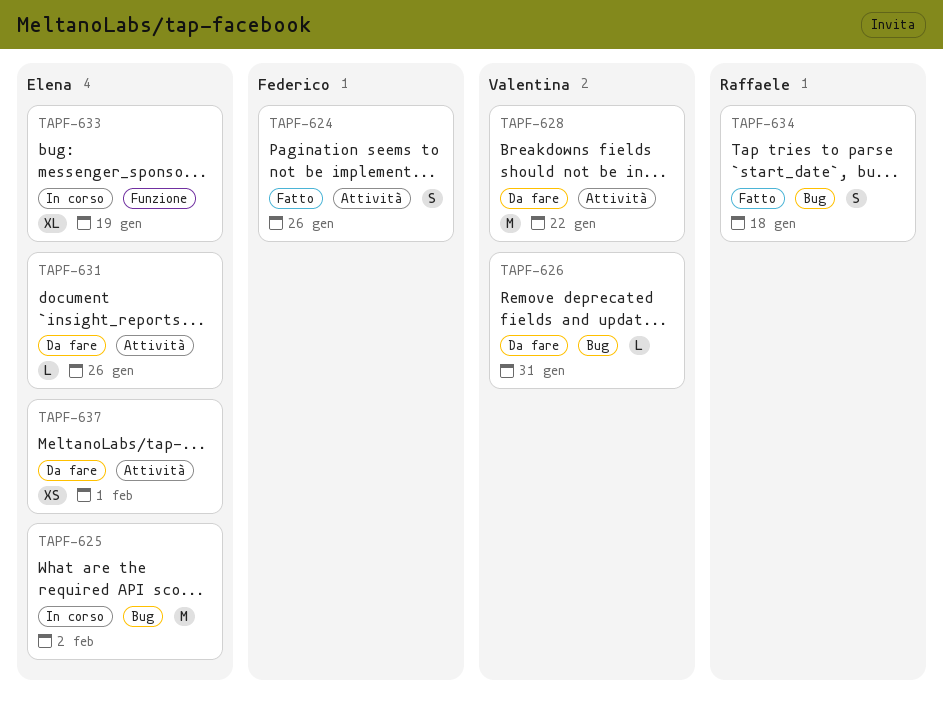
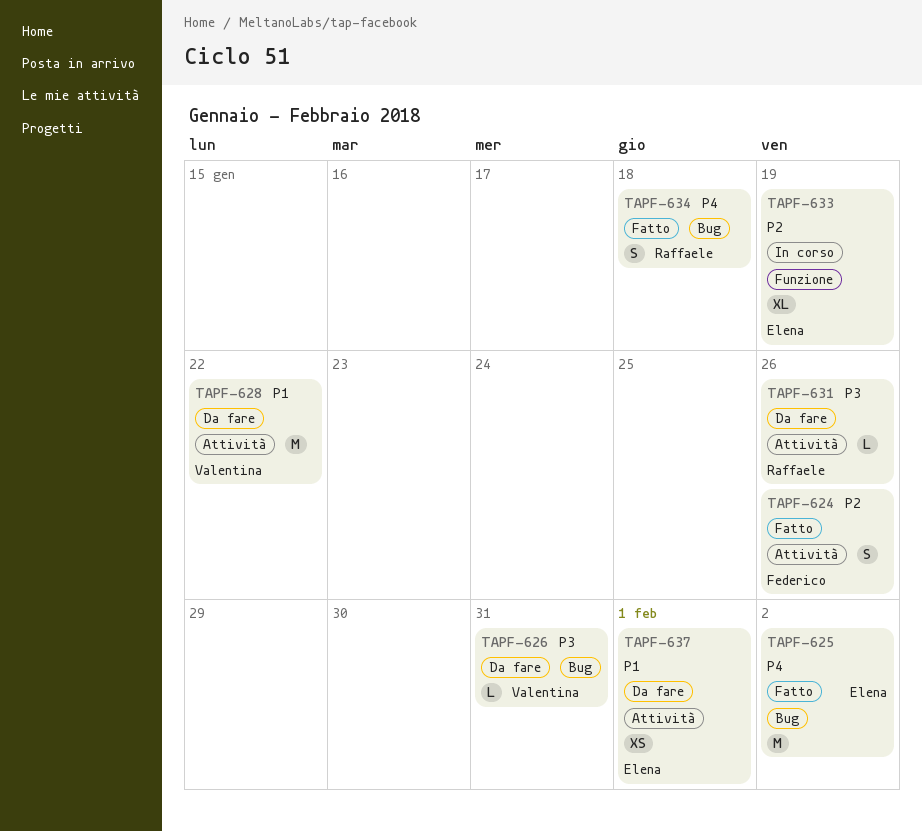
TAPF-625, status: In corso -> Fatto
TAPF-631, owner: Elena -> Raffaele

